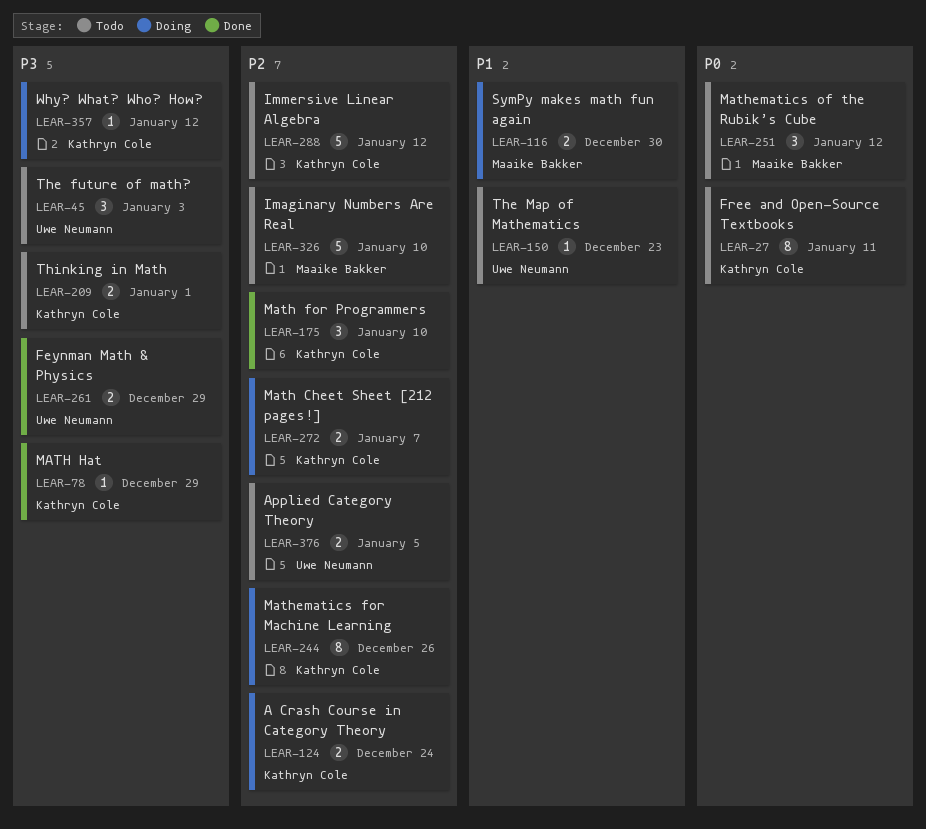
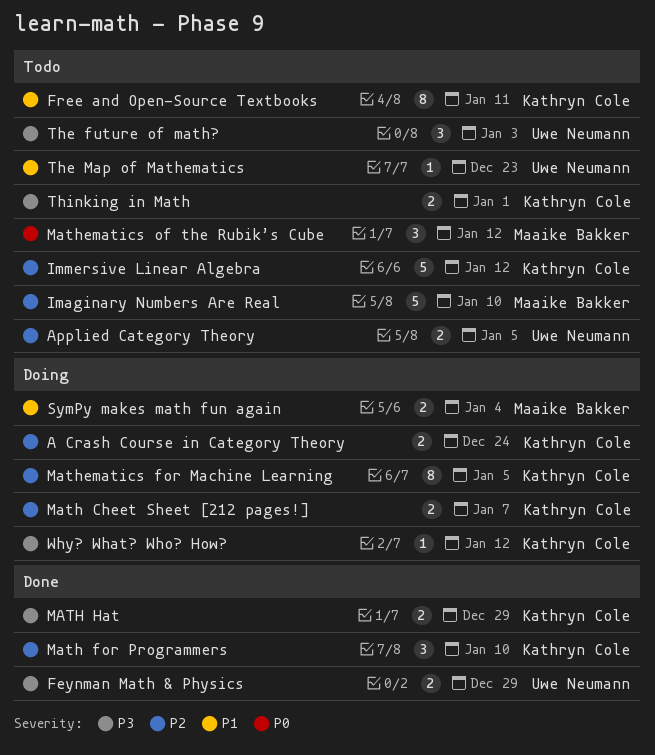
Free and Open-Source Textbooks, priority: P0 -> P1
MATH Hat, estimate: 1 -> 2
Mathematics for Machine Learning, due: Dec 26 -> Jan 5
SymPy makes math fun again, due: Dec 30 -> Jan 4

